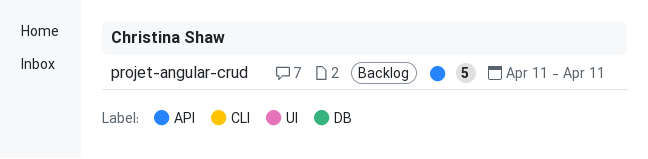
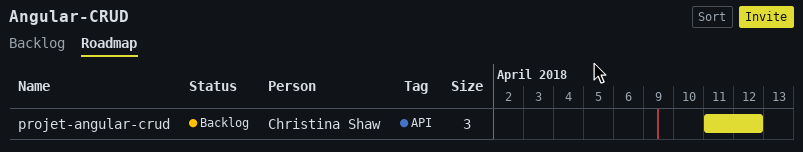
projet-angular-crud, estimate: 5 -> 3
projet-angular-crud, due: Apr 11 -> Apr 12

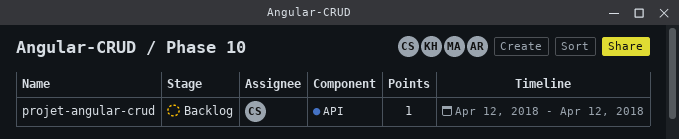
projet-angular-crud, estimate: 3 -> 1
projet-angular-crud, start: Apr 11 -> Apr 12

